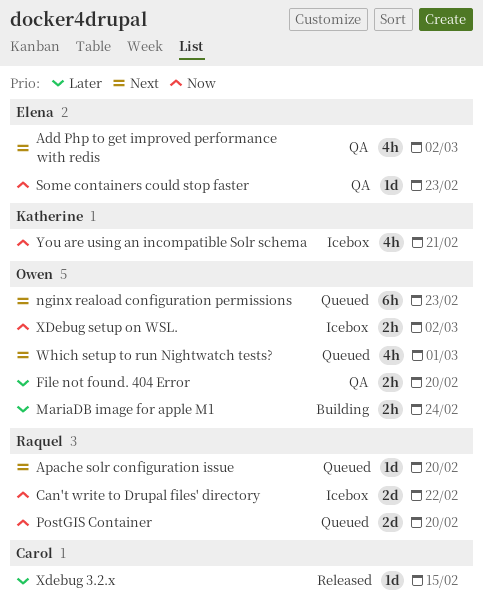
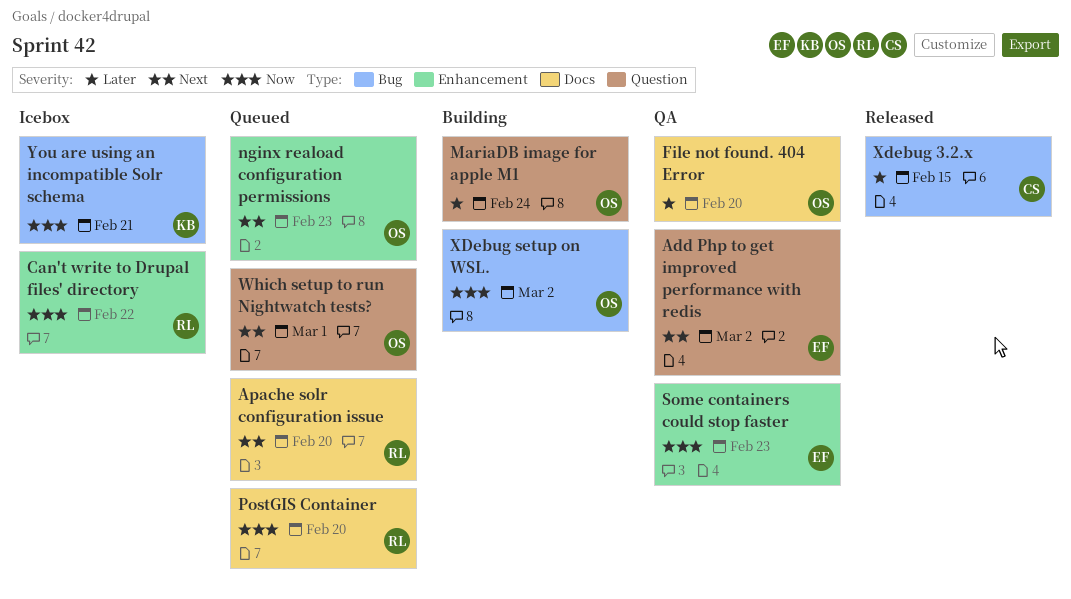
XDebug setup on WSL., status: Icebox -> Building

